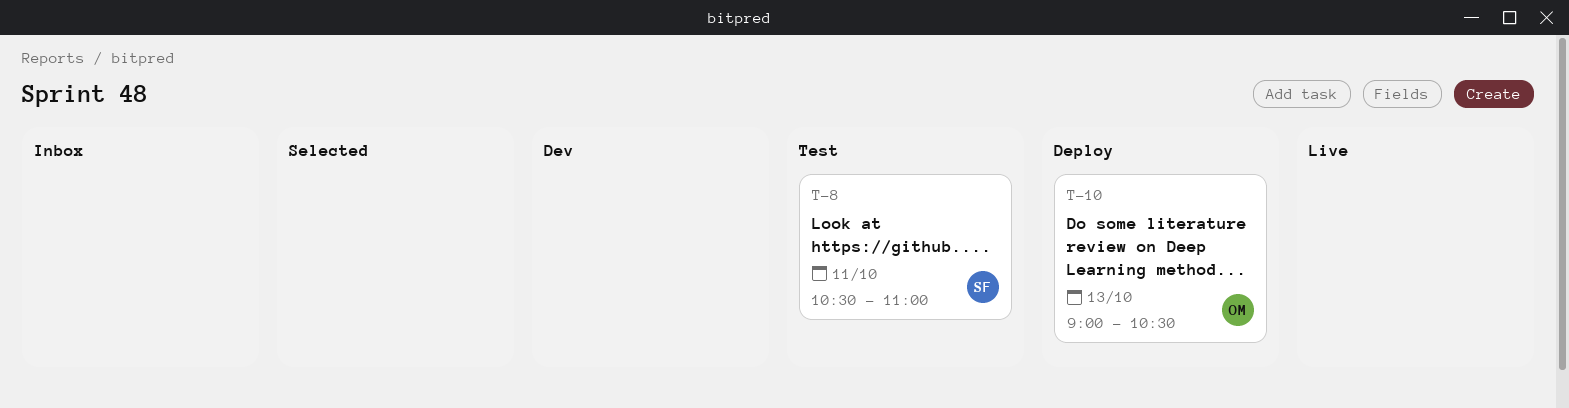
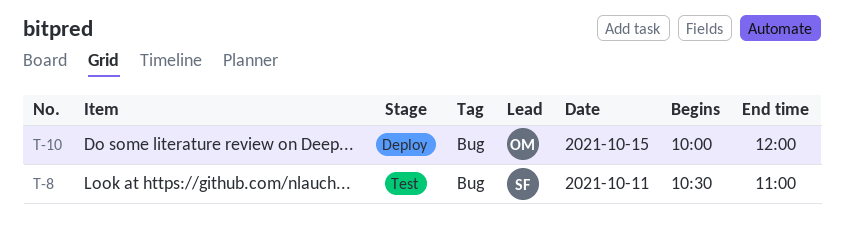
T-10, day: Oct 13 -> Oct 15
T-10, begins: 09:00 -> 10:00
T-10, ends: 10:30 -> 12:00

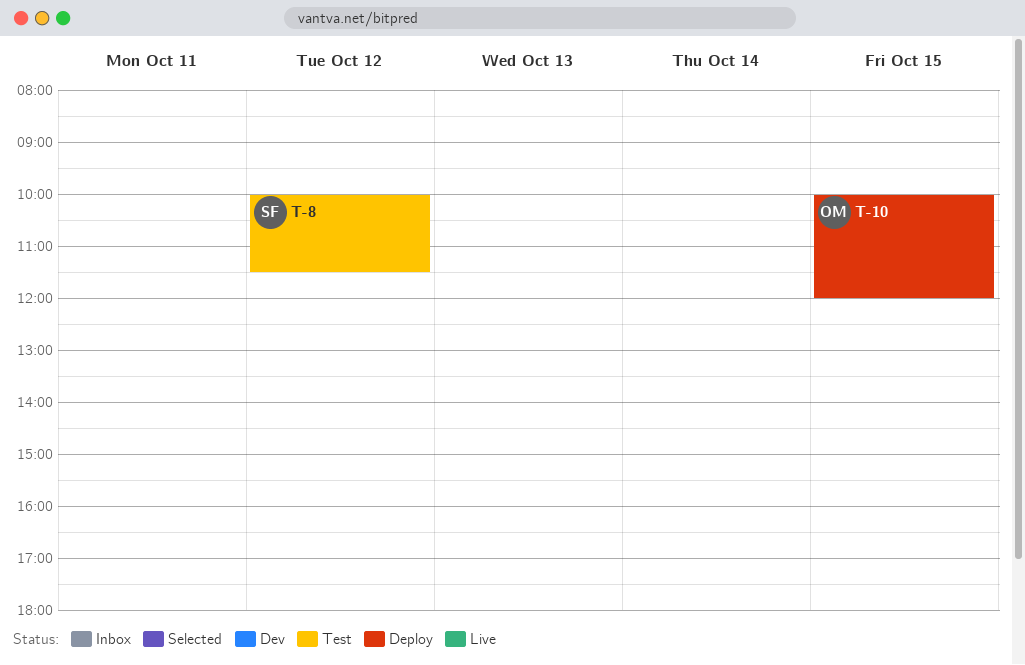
T-8, day: Oct 11 -> Oct 12
T-8, begins: 10:30 -> 10:00
T-8, ends: 11:00 -> 11:30

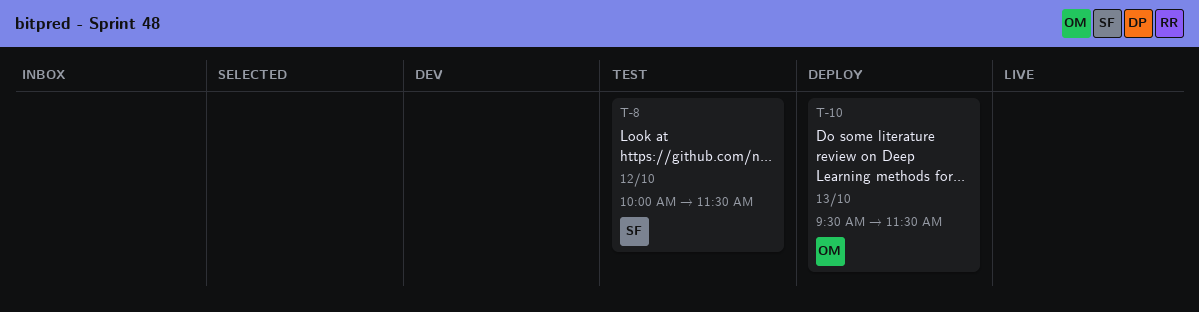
T-10, day: Oct 15 -> Oct 13
T-10, begins: 10:00 -> 09:30
T-10, ends: 12:00 -> 11:30

